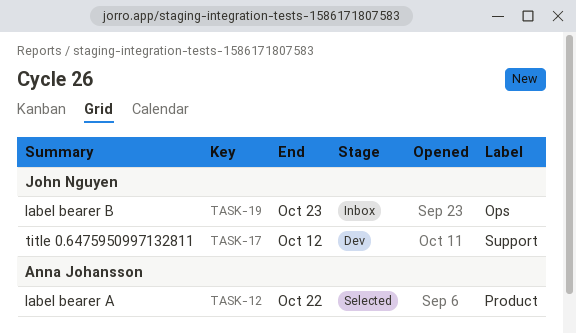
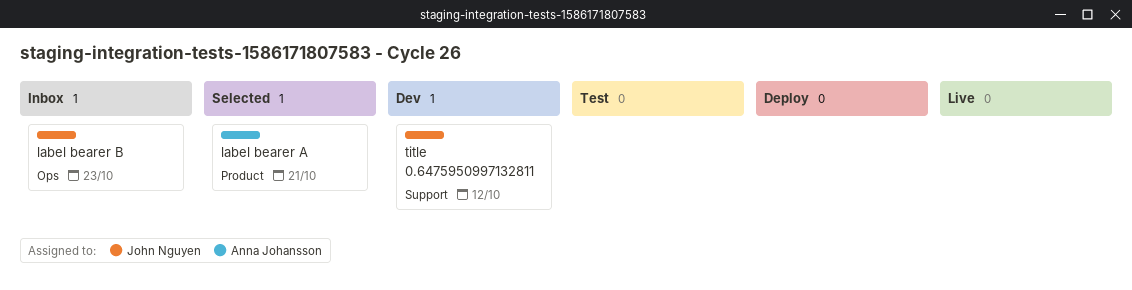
label bearer A, due: Oct 22 -> Oct 21

